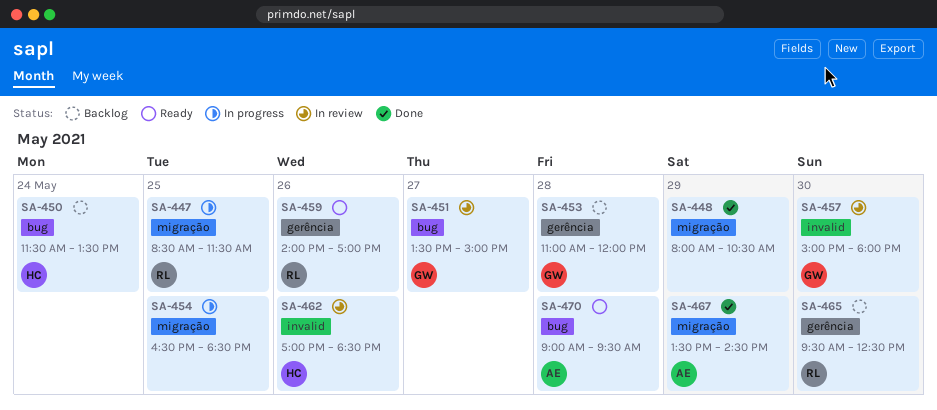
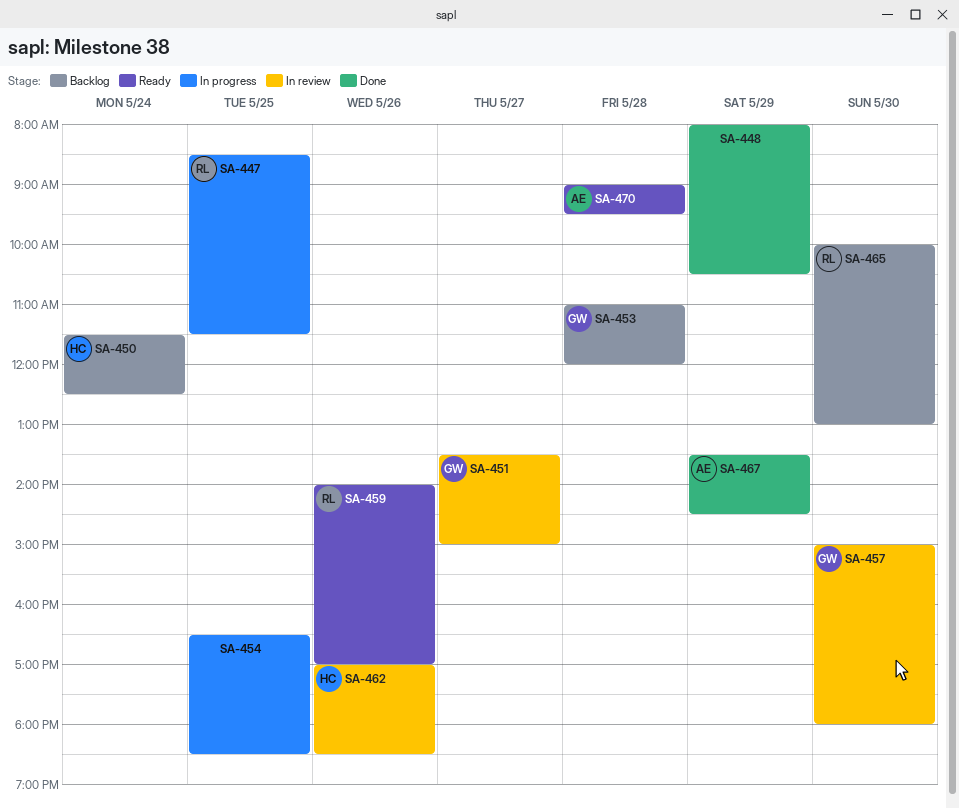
SA-450, ends: 13:30 -> 12:30
SA-465, begins: 09:30 -> 10:00
SA-465, ends: 12:30 -> 13:00

